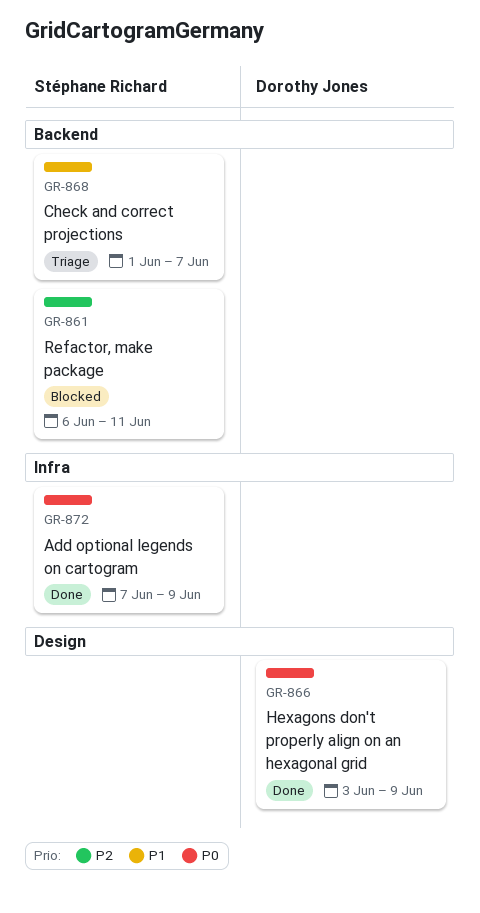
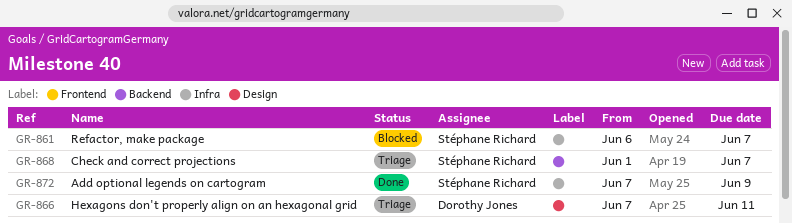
GR-861, label: Backend -> Infra
GR-861, due: Jun 11 -> Jun 7
GR-866, status: Done -> Triage
GR-866, start: Jun 3 -> Jun 7
GR-866, due: Jun 9 -> Jun 11

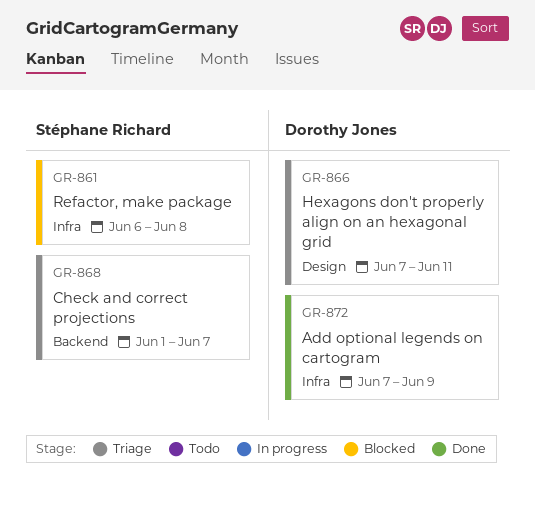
GR-861, due: Jun 7 -> Jun 8
GR-872, owner: Stéphane Richard -> Dorothy Jones

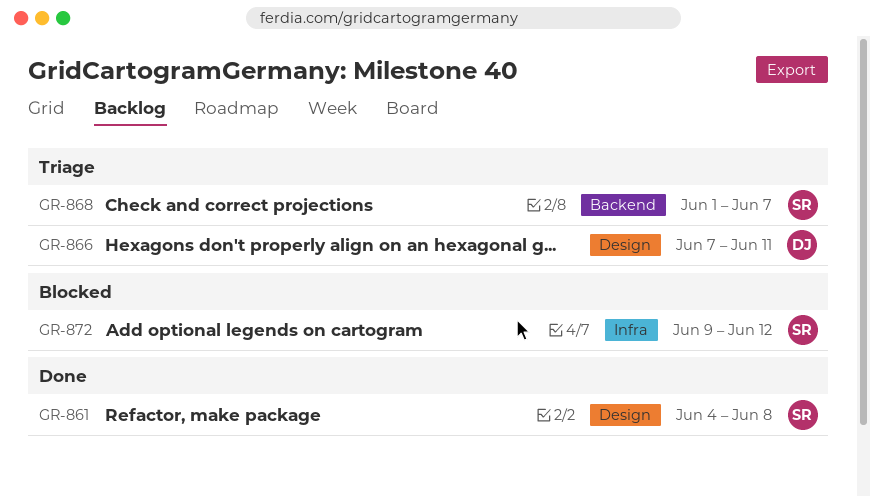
GR-861, status: Blocked -> Done
GR-861, label: Infra -> Design
GR-861, start: Jun 6 -> Jun 4
GR-872, status: Done -> Blocked
GR-872, owner: Dorothy Jones -> Stéphane Richard
GR-872, start: Jun 7 -> Jun 9
GR-872, due: Jun 9 -> Jun 12

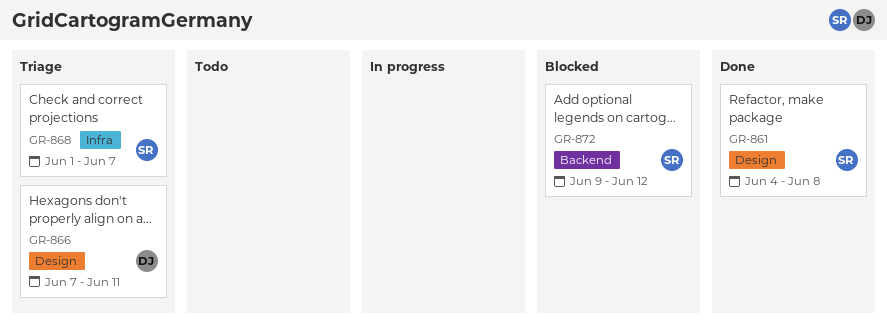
GR-868, label: Backend -> Infra
GR-872, label: Infra -> Backend

